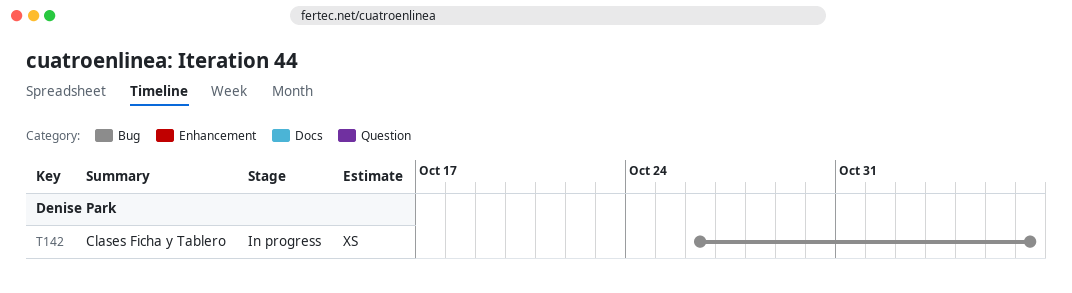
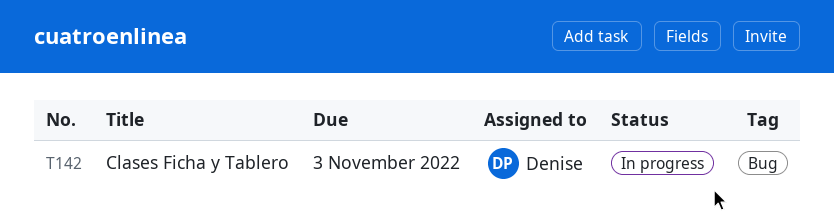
T142, due: Nov 6 -> Nov 3

